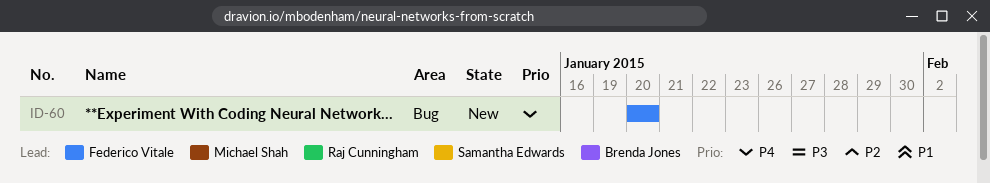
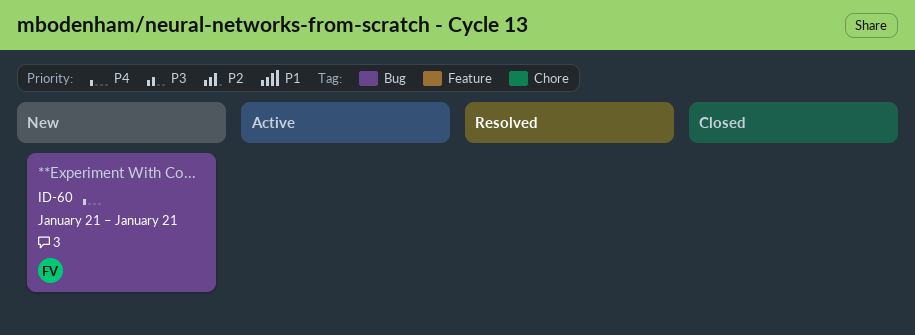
ID-60, start: Jan 20 -> Jan 21
ID-60, due: Jan 20 -> Jan 21

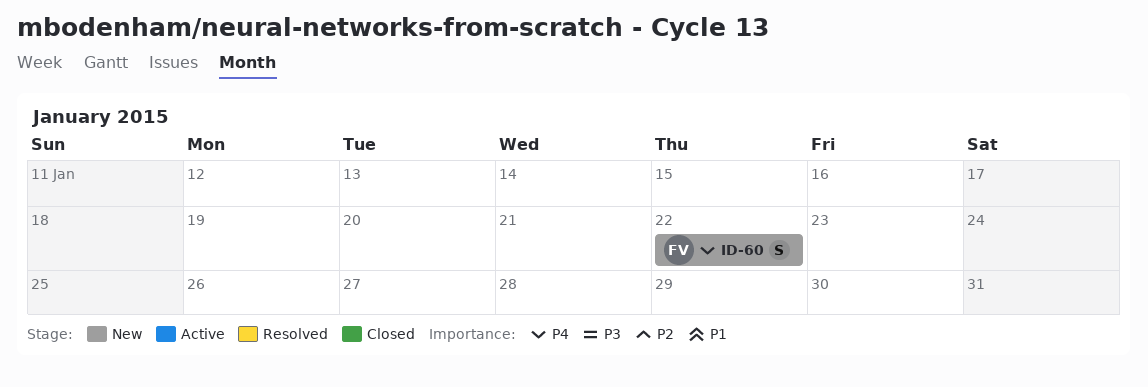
ID-60, start: Jan 21 -> Jan 22
ID-60, due: Jan 21 -> Jan 22

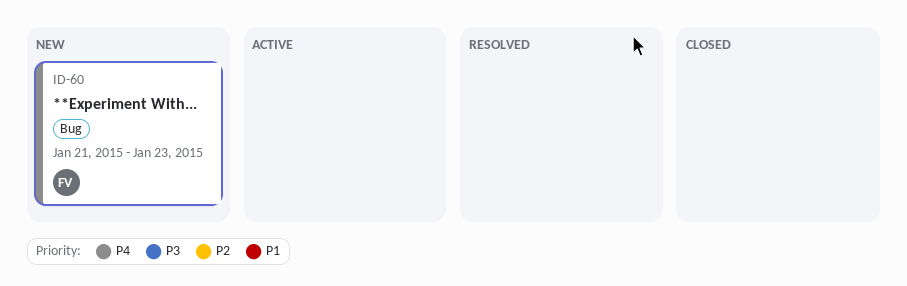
ID-60, start: Jan 22 -> Jan 21
ID-60, due: Jan 22 -> Jan 23

